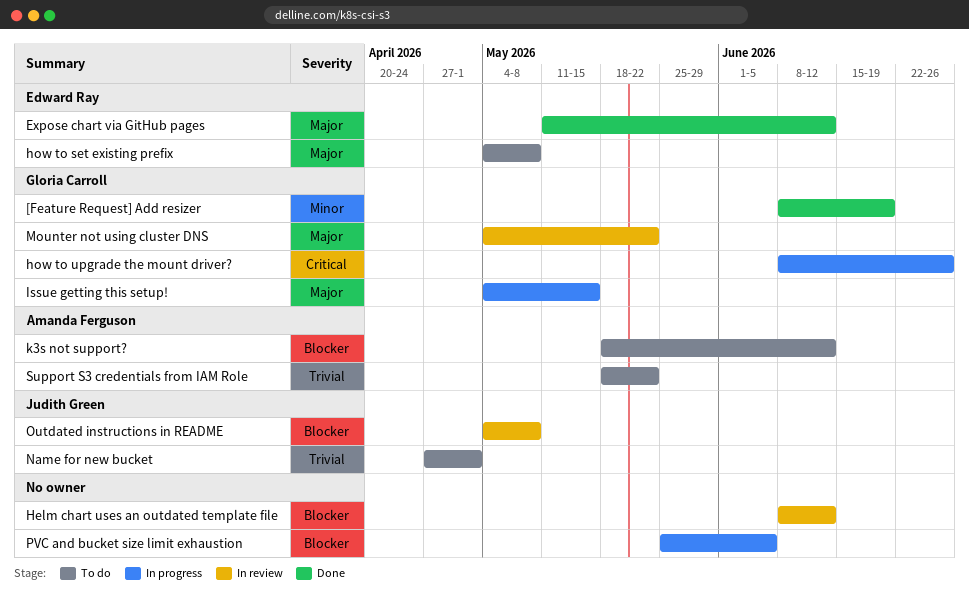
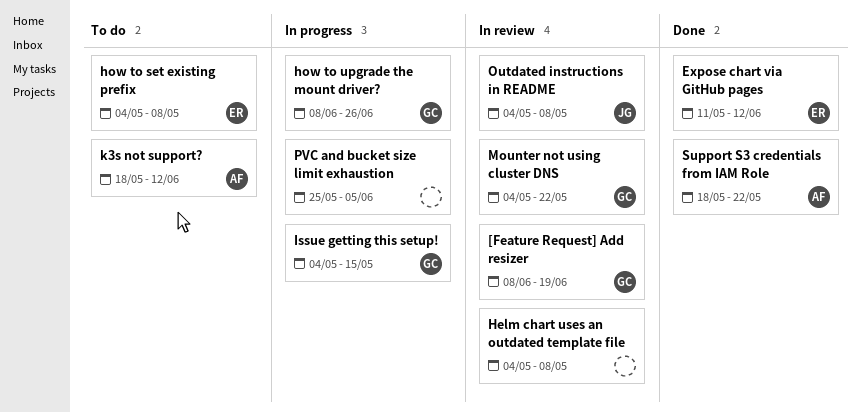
[Feature Request] Add resizer, status: Done -> In review
Helm chart uses an outdated template file, start: Jun 8 -> May 4
Helm chart uses an outdated template file, due: Jun 12 -> May 8
Name for new bucket: present -> none
Support S3 credentials from IAM Role, status: To do -> Done

